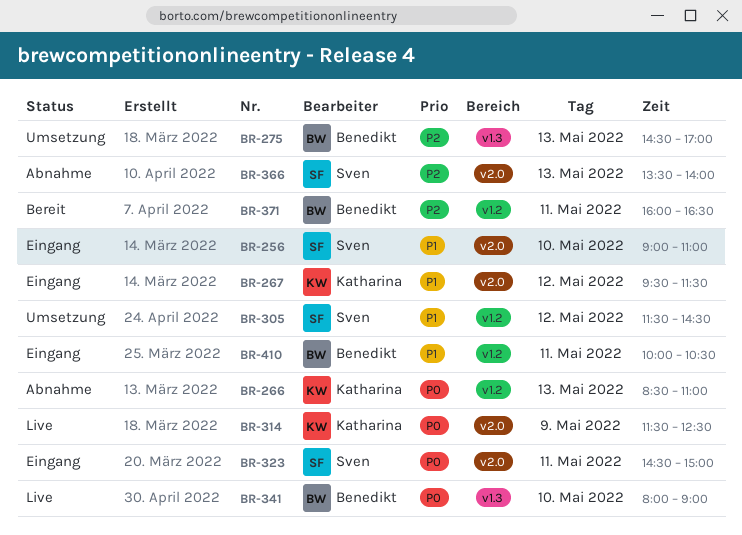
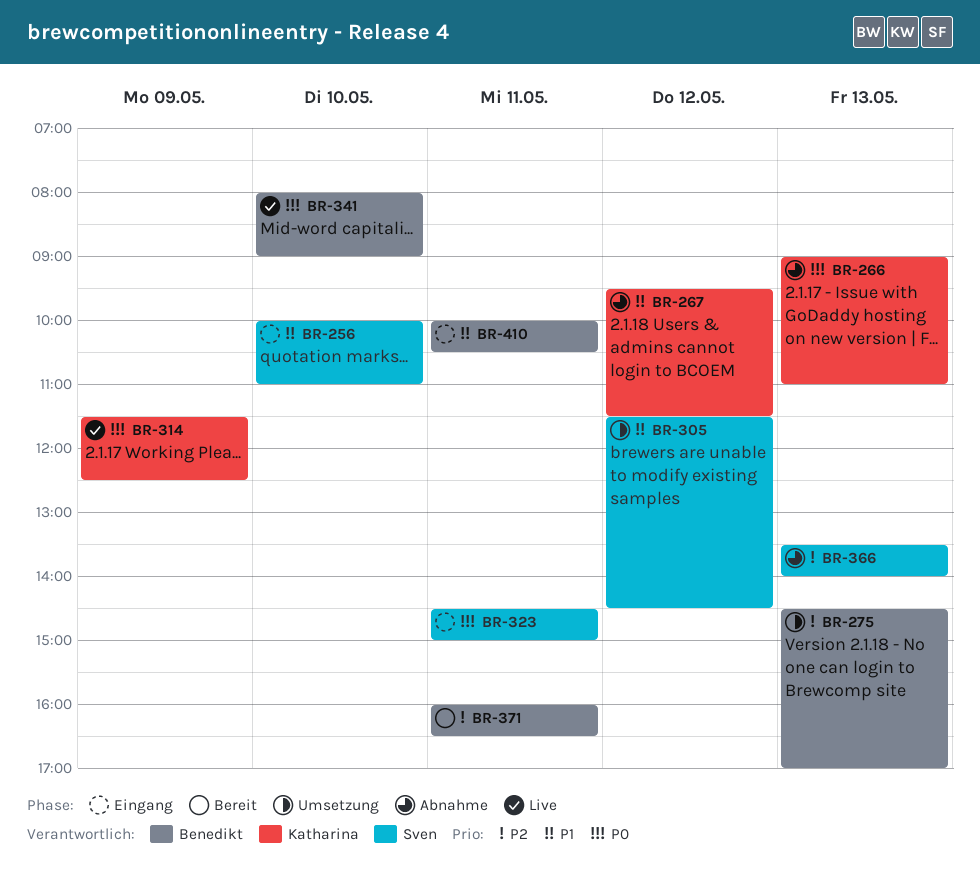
BR-256, begins: 09:00 -> 10:00
BR-266, begins: 08:30 -> 09:00
BR-267, status: Eingang -> Abnahme

